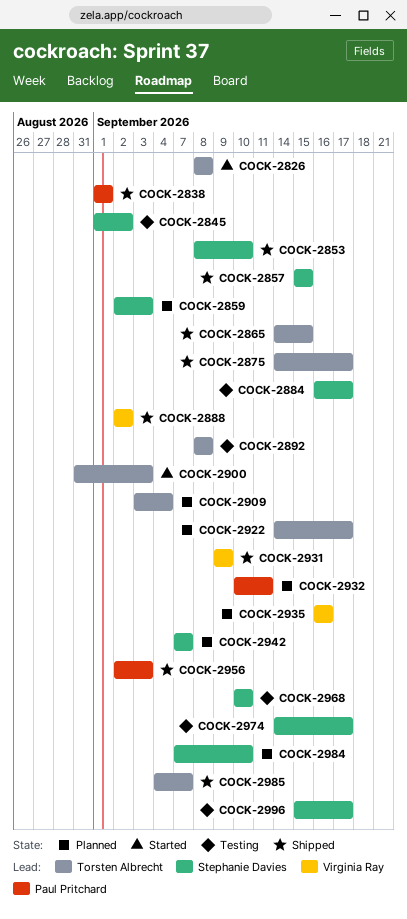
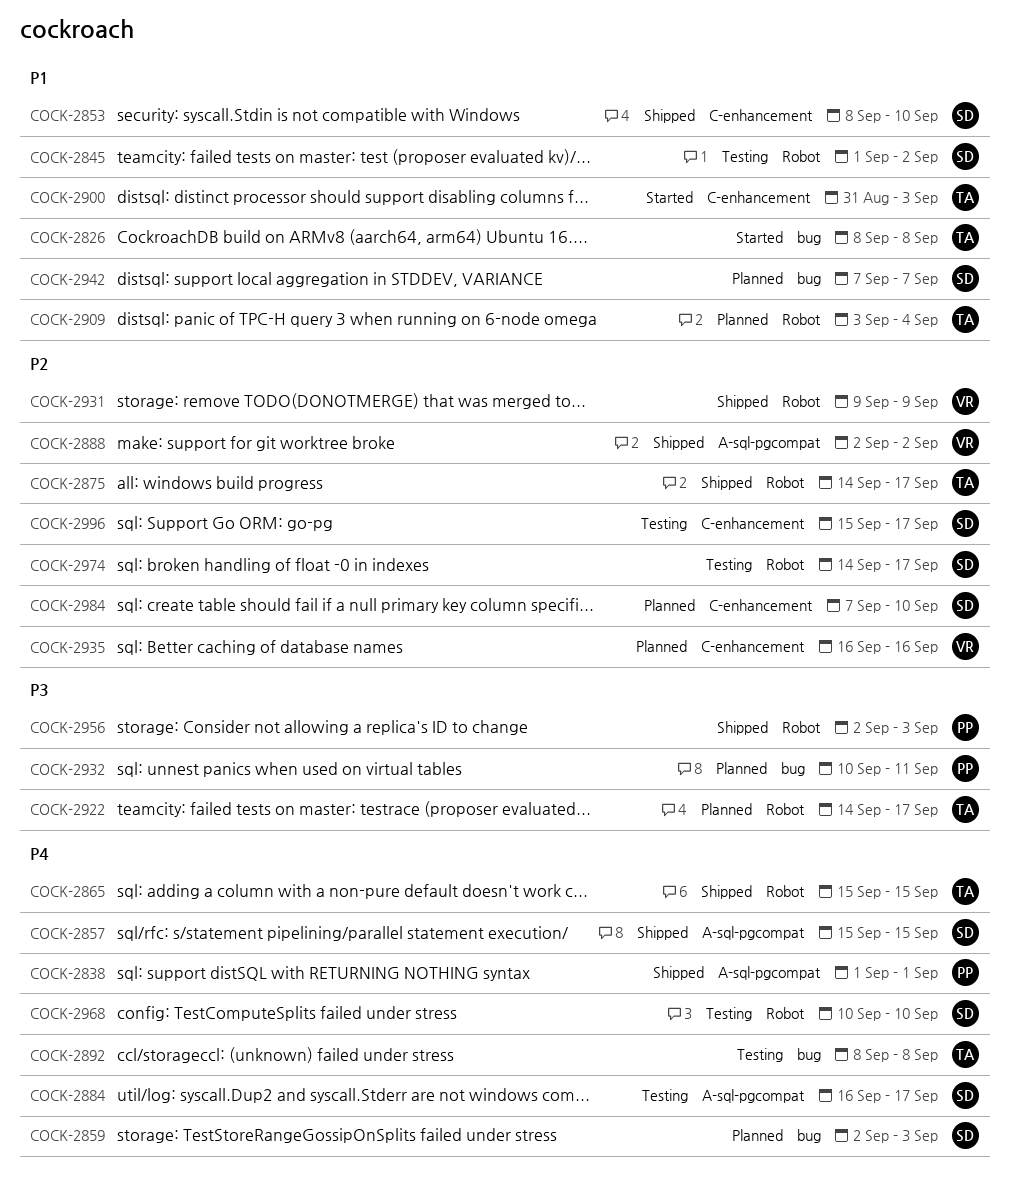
COCK-2865, start: Sep 14 -> Sep 15
COCK-2985: present -> none

